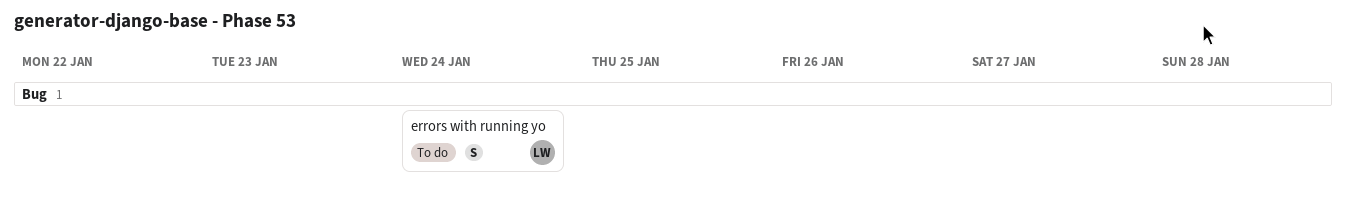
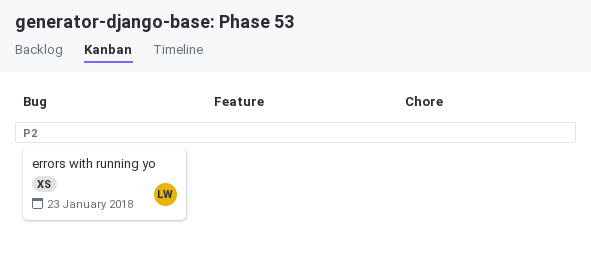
errors with running yo, estimate: S -> XS
errors with running yo, due: Jan 24 -> Jan 23

